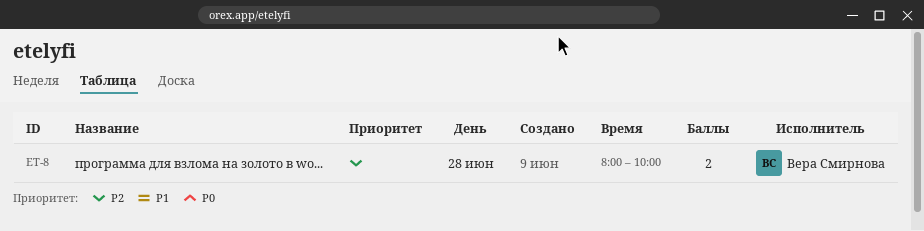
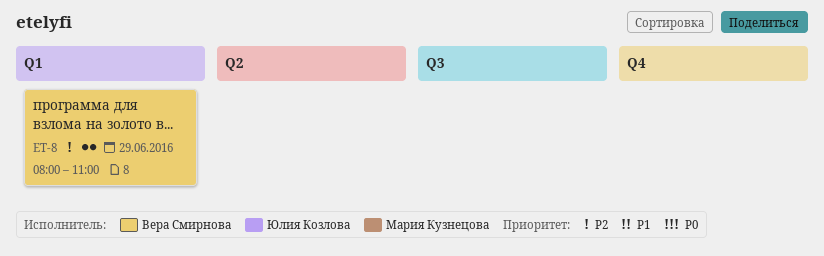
ET-8, day: Jun 28 -> Jun 29
ET-8, ends: 10:00 -> 11:00

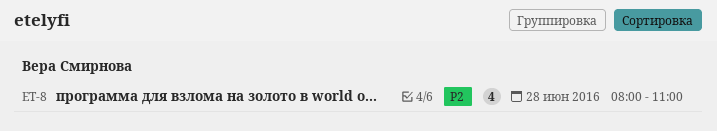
ET-8, estimate: 2 -> 4
ET-8, day: Jun 29 -> Jun 28

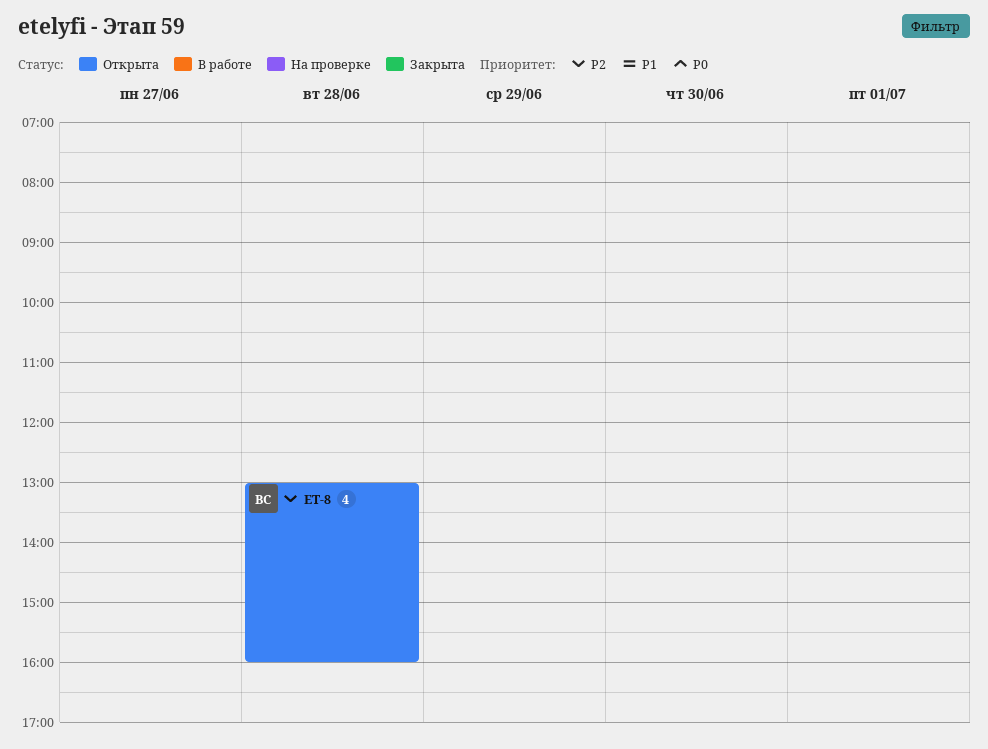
ET-8, begins: 08:00 -> 13:00
ET-8, ends: 11:00 -> 16:00

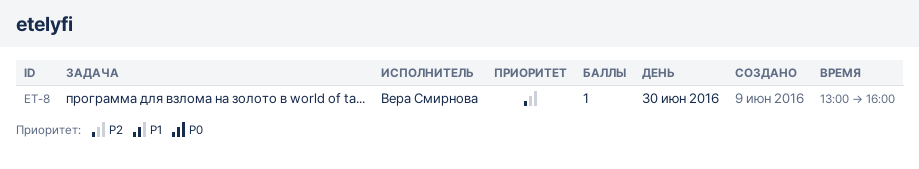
ET-8, estimate: 4 -> 1
ET-8, day: Jun 28 -> Jun 30

